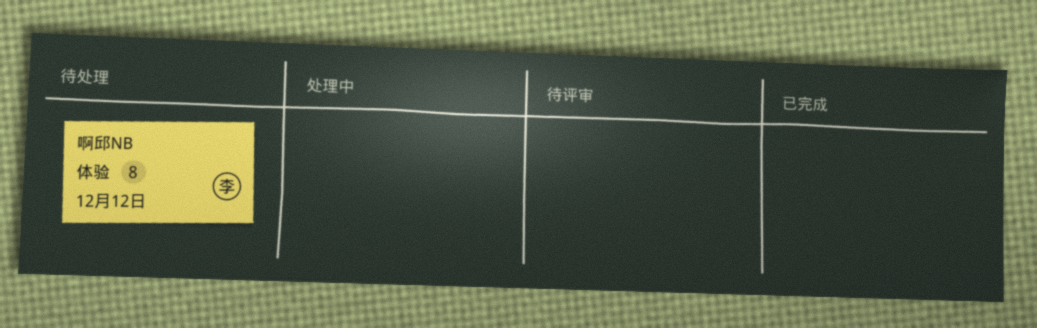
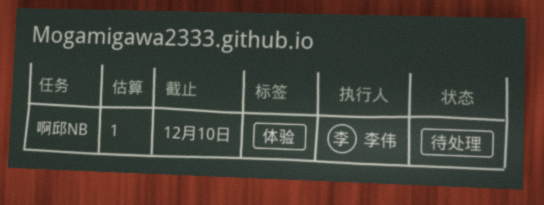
啊邱NB, estimate: 8 -> 1
啊邱NB, due: Dec 12 -> Dec 10

